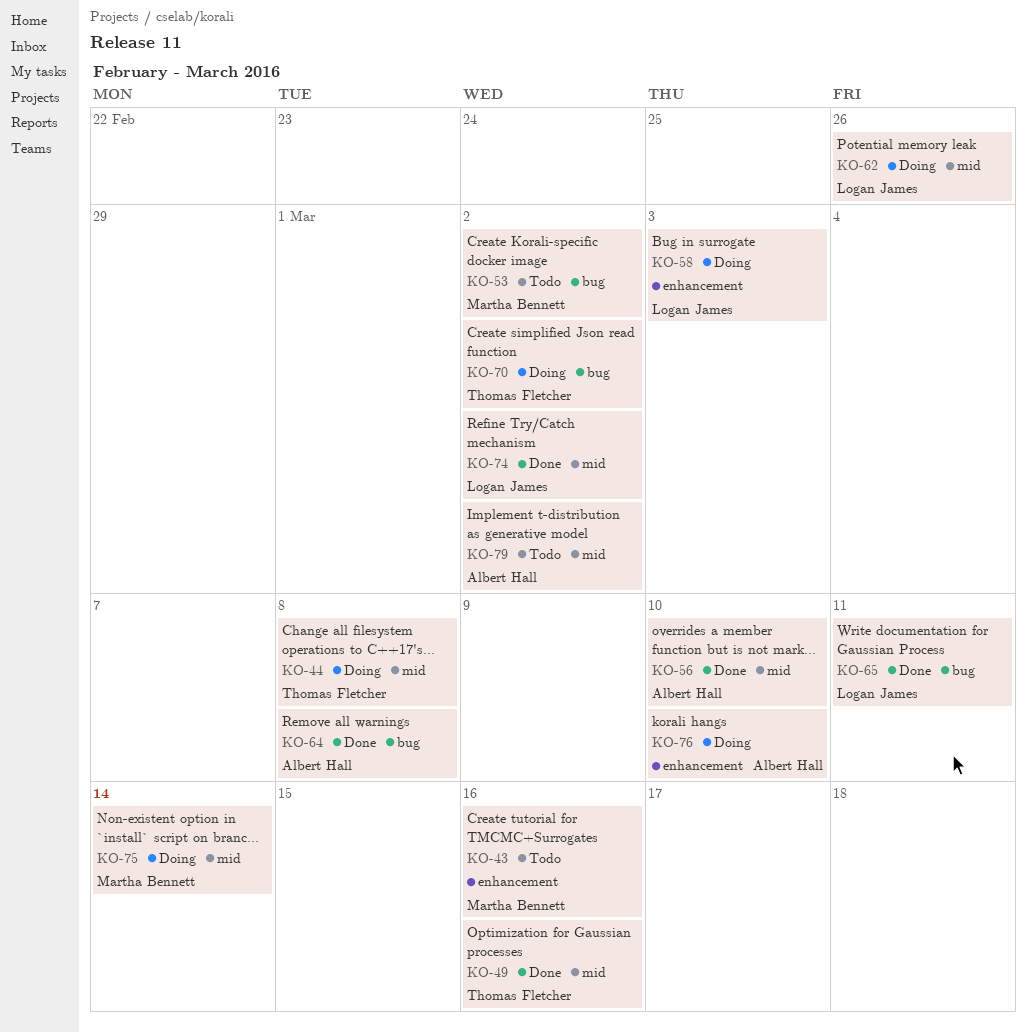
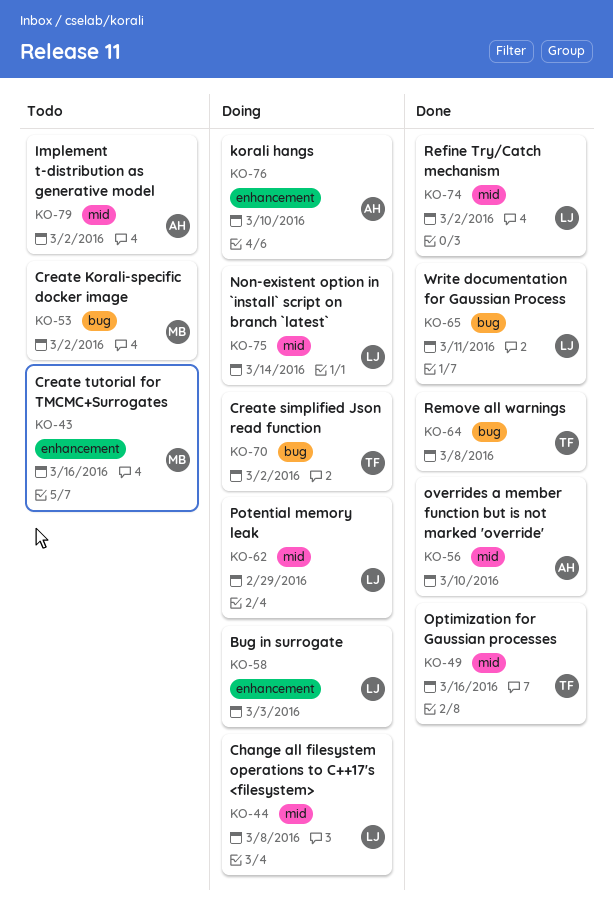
KO-44, owner: Thomas Fletcher -> Logan James
KO-62, due: Feb 26 -> Feb 29
KO-64, owner: Albert Hall -> Thomas Fletcher
KO-75, owner: Martha Bennett -> Logan James

